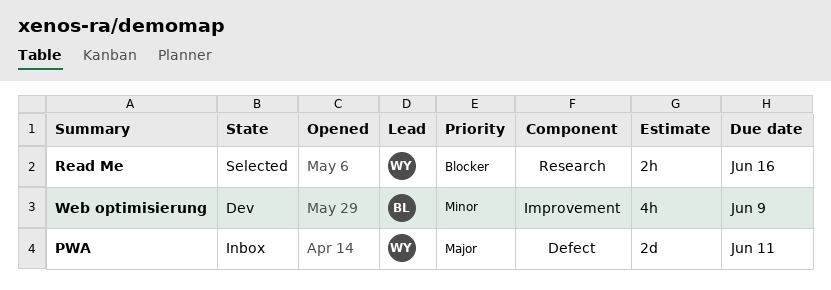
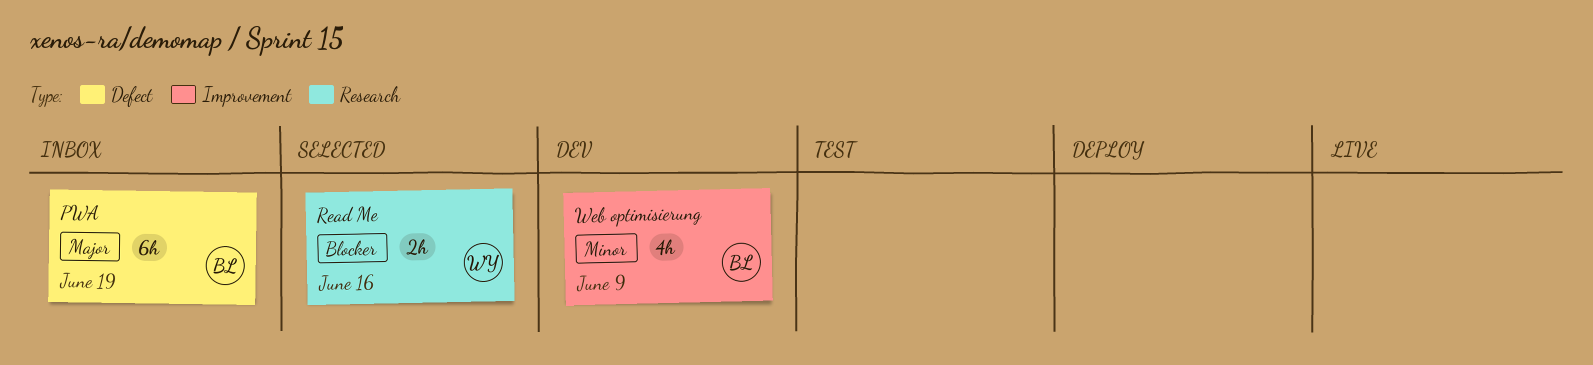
PWA, owner: WY -> BL
PWA, estimate: 2d -> 6h
PWA, due: Jun 11 -> Jun 19

